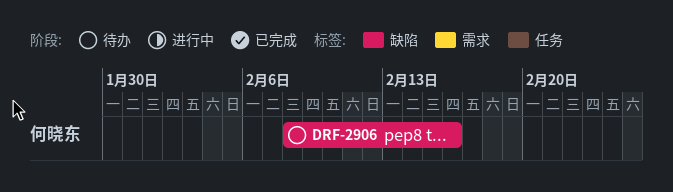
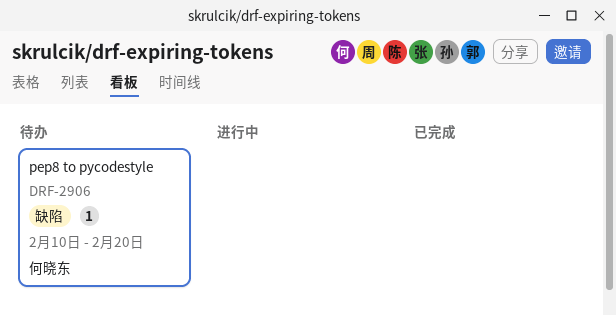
DRF-2906, start: Feb 8 -> Feb 10
DRF-2906, due: Feb 16 -> Feb 20

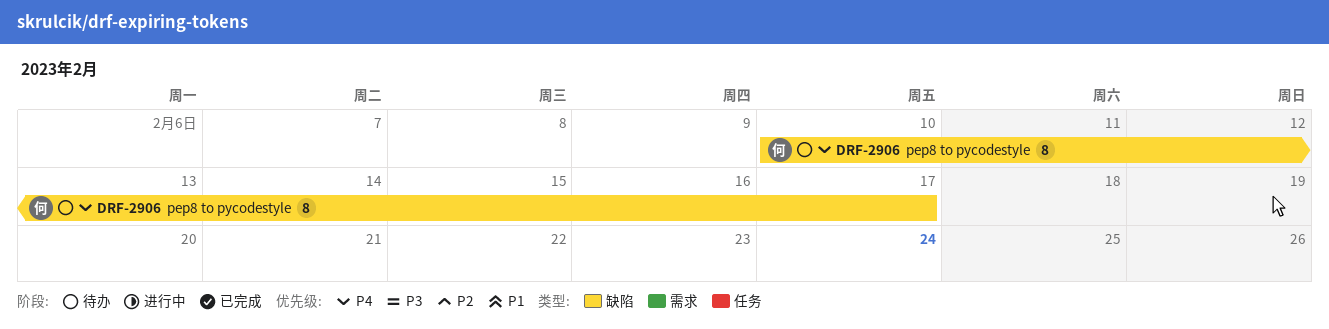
DRF-2906, estimate: 1 -> 8
DRF-2906, due: Feb 20 -> Feb 17

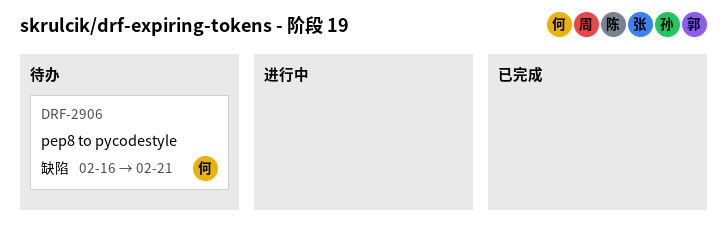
DRF-2906, start: Feb 10 -> Feb 16
DRF-2906, due: Feb 17 -> Feb 21

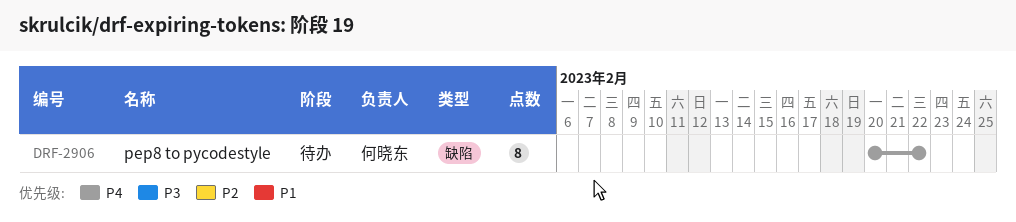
DRF-2906, start: Feb 16 -> Feb 20
DRF-2906, due: Feb 21 -> Feb 22

